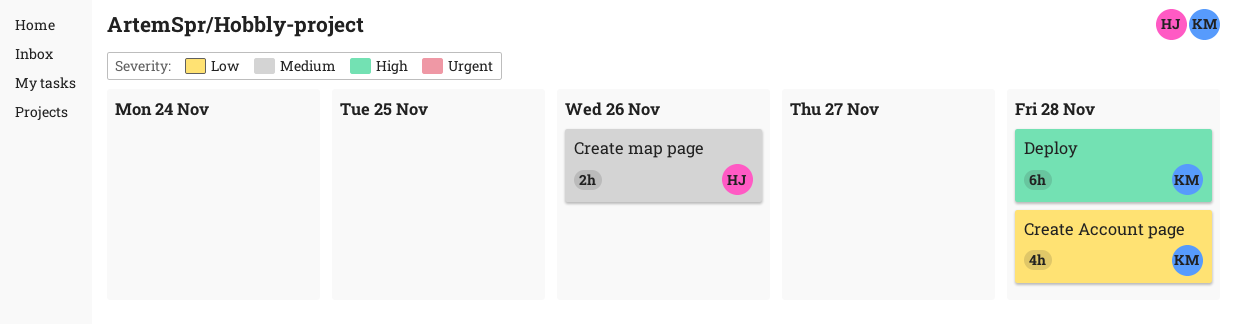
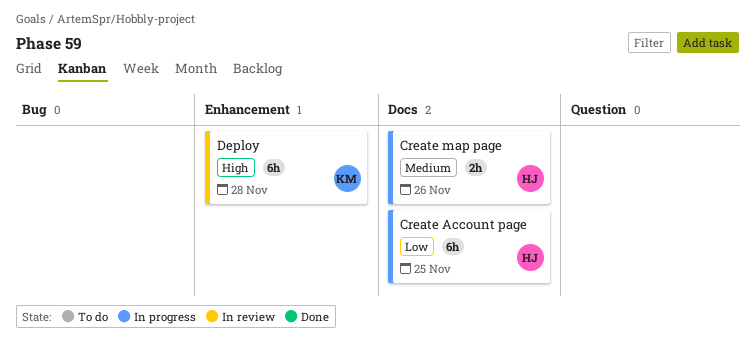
Create Account page, owner: KM -> HJ
Create Account page, estimate: 4h -> 6h
Create Account page, due: Nov 28 -> Nov 25

